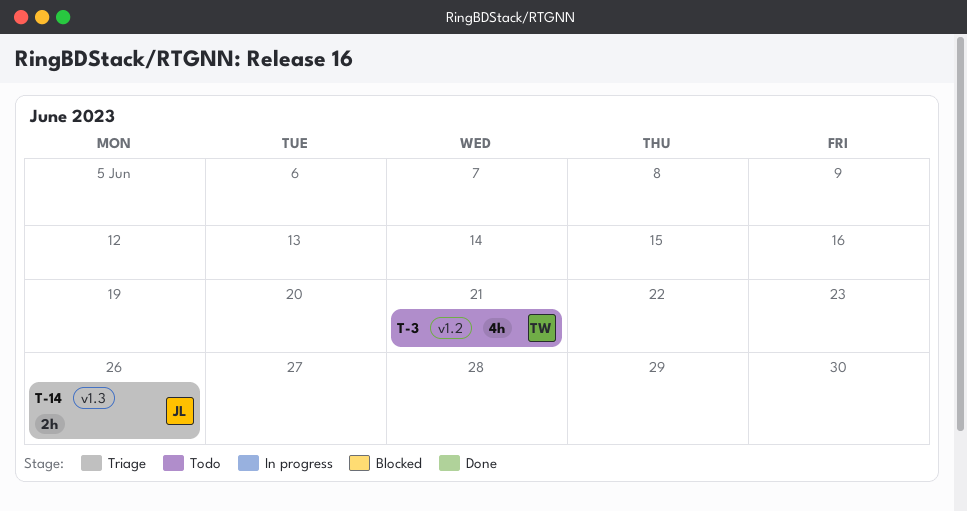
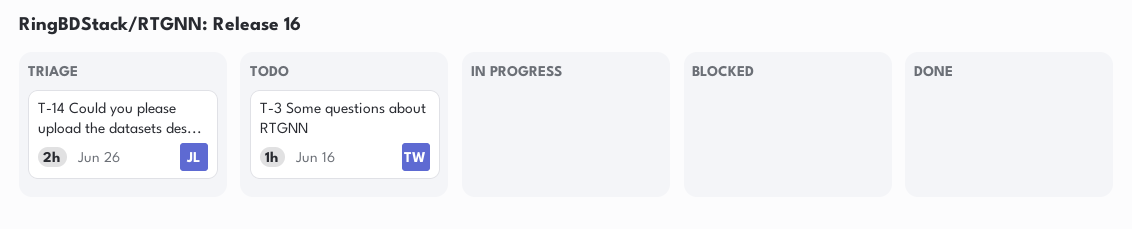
T-3, estimate: 4h -> 1h
T-3, due: Jun 21 -> Jun 16

